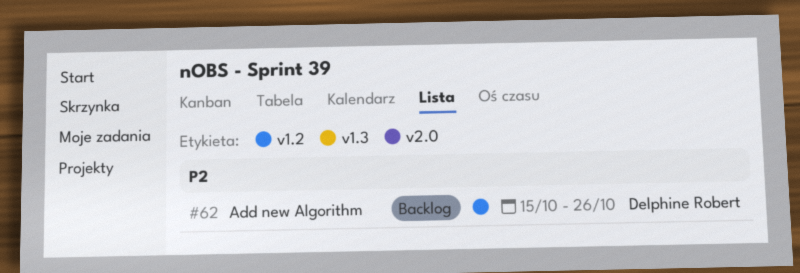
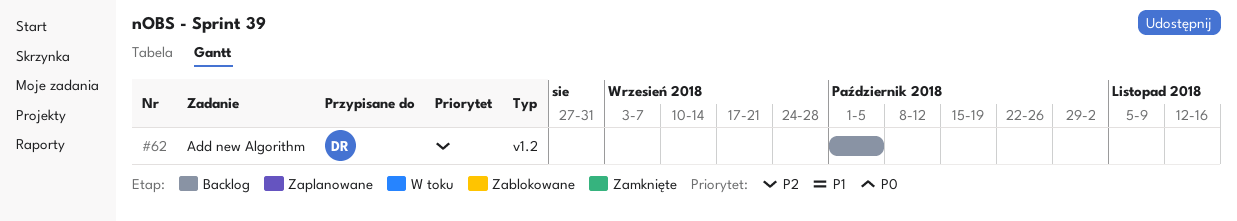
#62, start: Oct 15 -> Oct 1
#62, due: Oct 26 -> Oct 5

